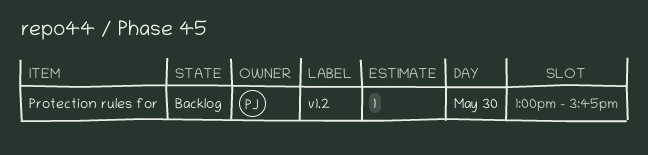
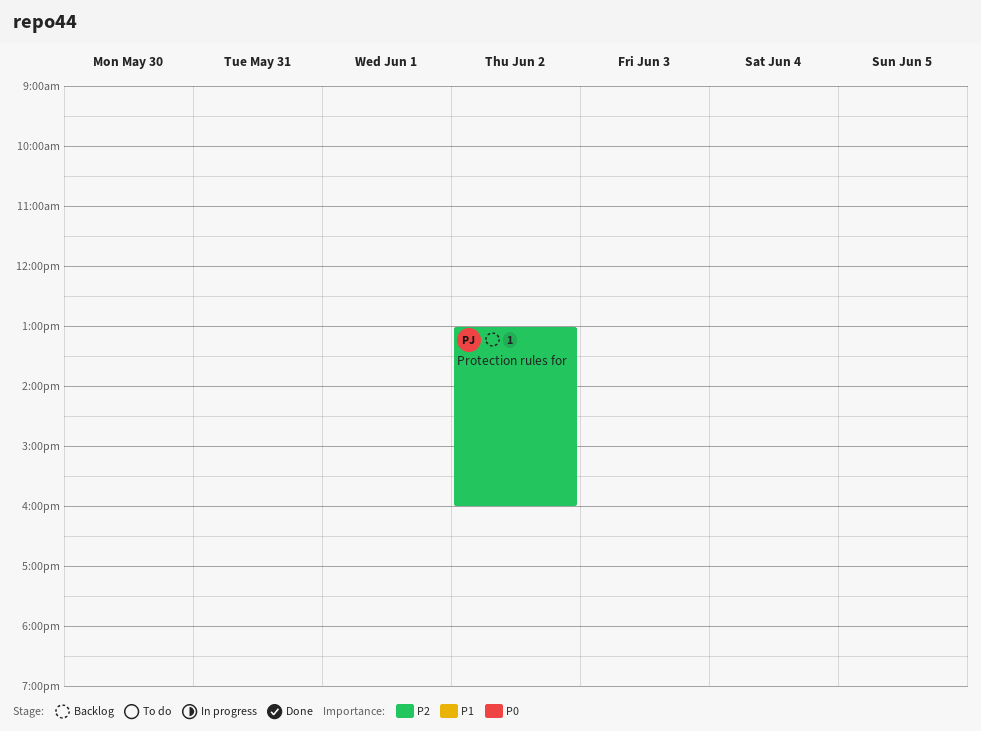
Protection rules for, day: May 30 -> Jun 2
Protection rules for, ends: 15:45 -> 16:00

